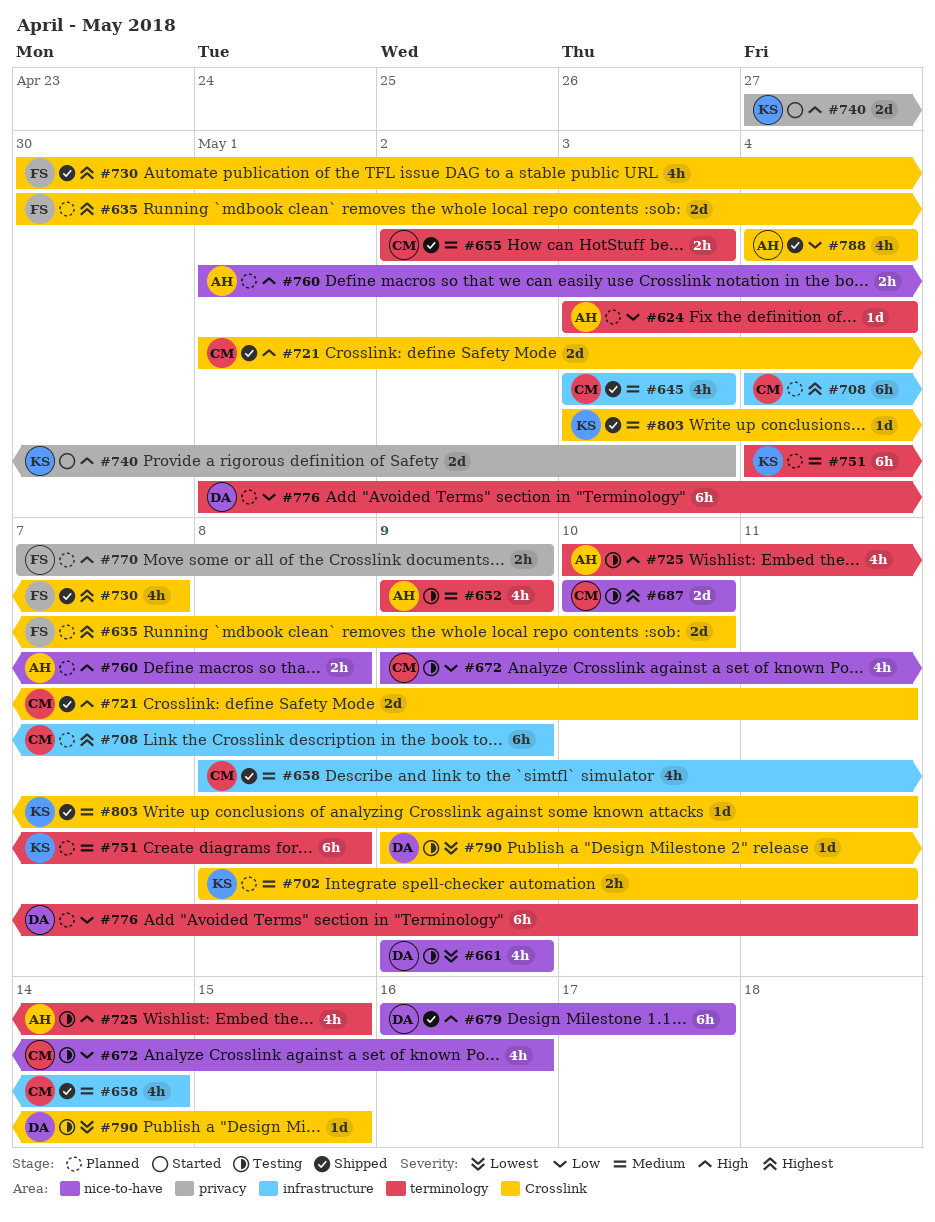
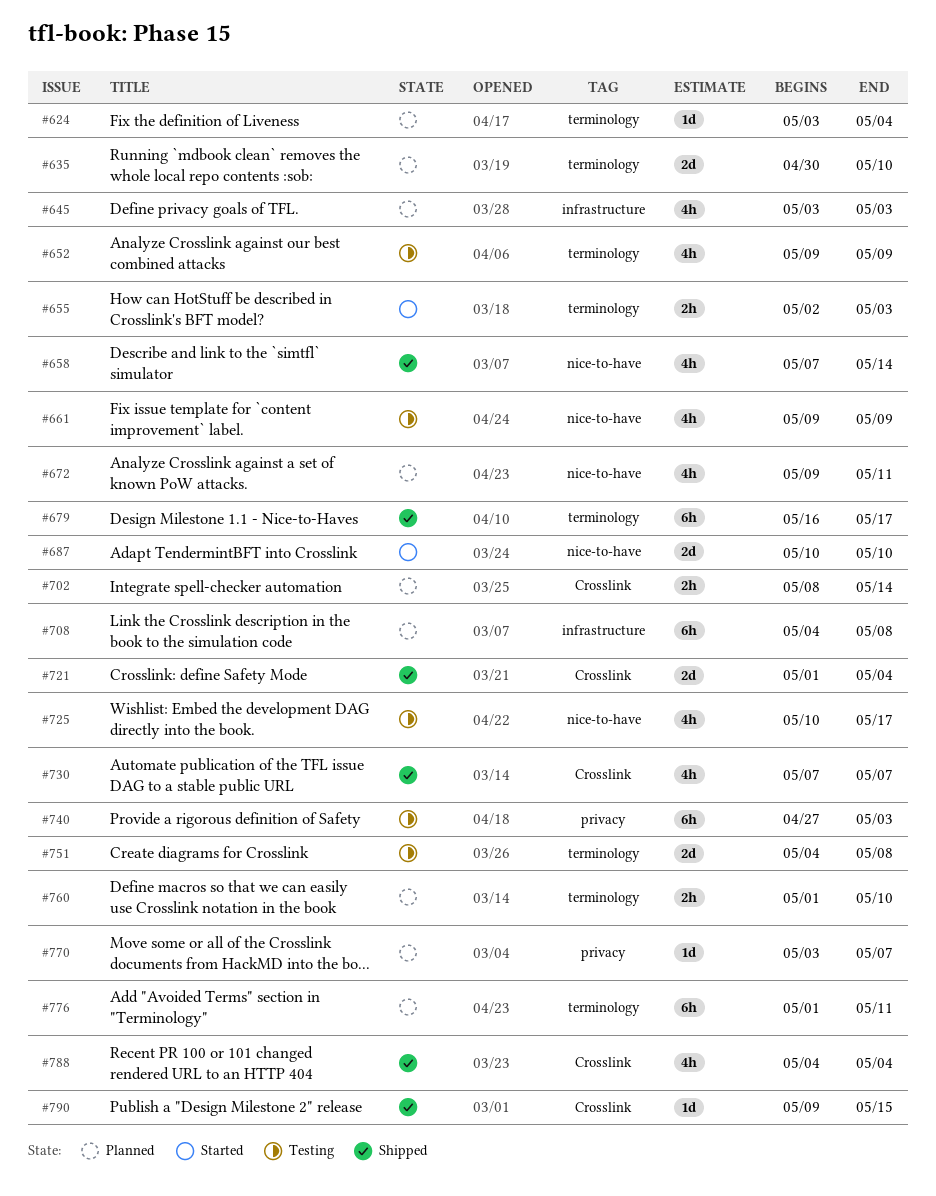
#635, label: Crosslink -> terminology
#645, status: Shipped -> Planned
#655, status: Shipped -> Started
#658, label: infrastructure -> nice-to-have
#658, start: May 8 -> May 7
#672, status: Testing -> Planned
#672, due: May 16 -> May 11
#679, label: nice-to-have -> terminology
#687, status: Testing -> Started
#702, due: May 11 -> May 14
#708, due: May 9 -> May 8
#721, due: May 11 -> May 4
#725, label: terminology -> nice-to-have
#725, due: May 15 -> May 17
#730, start: Apr 30 -> May 7
#740, status: Started -> Testing
#740, estimate: 2d -> 6h
#751, status: Planned -> Testing
#751, estimate: 6h -> 2d
#760, label: nice-to-have -> terminology
#760, due: May 8 -> May 10
#770, estimate: 2h -> 1d
#770, start: May 7 -> May 3
#770, due: May 9 -> May 7
#790, status: Testing -> Shipped
#803: present -> none

